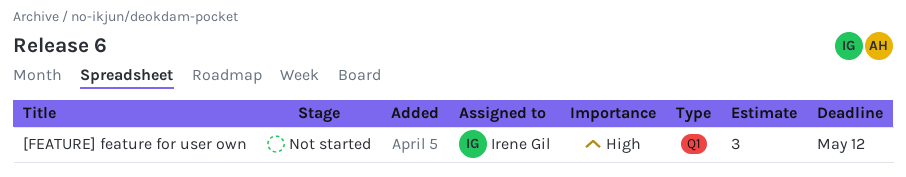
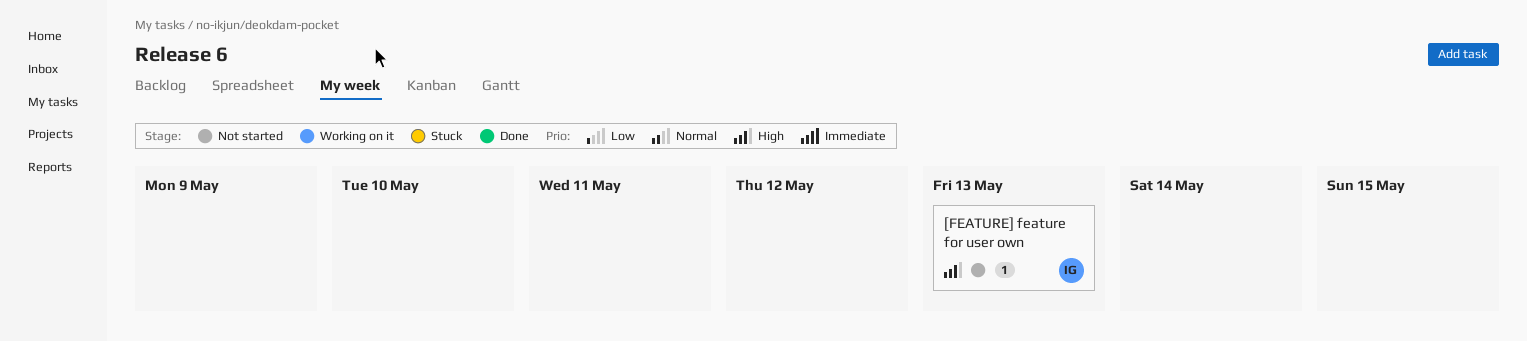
[FEATURE] feature for user own, estimate: 3 -> 1
[FEATURE] feature for user own, due: May 12 -> May 13

